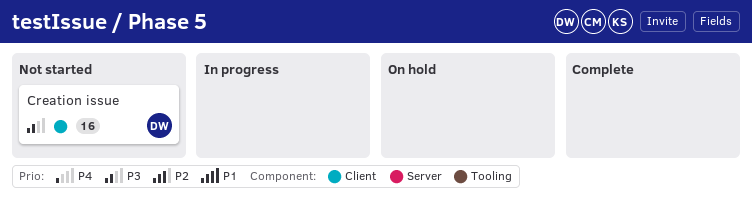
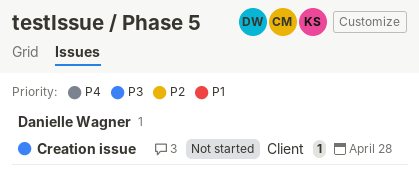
Creation issue, estimate: 16 -> 1

